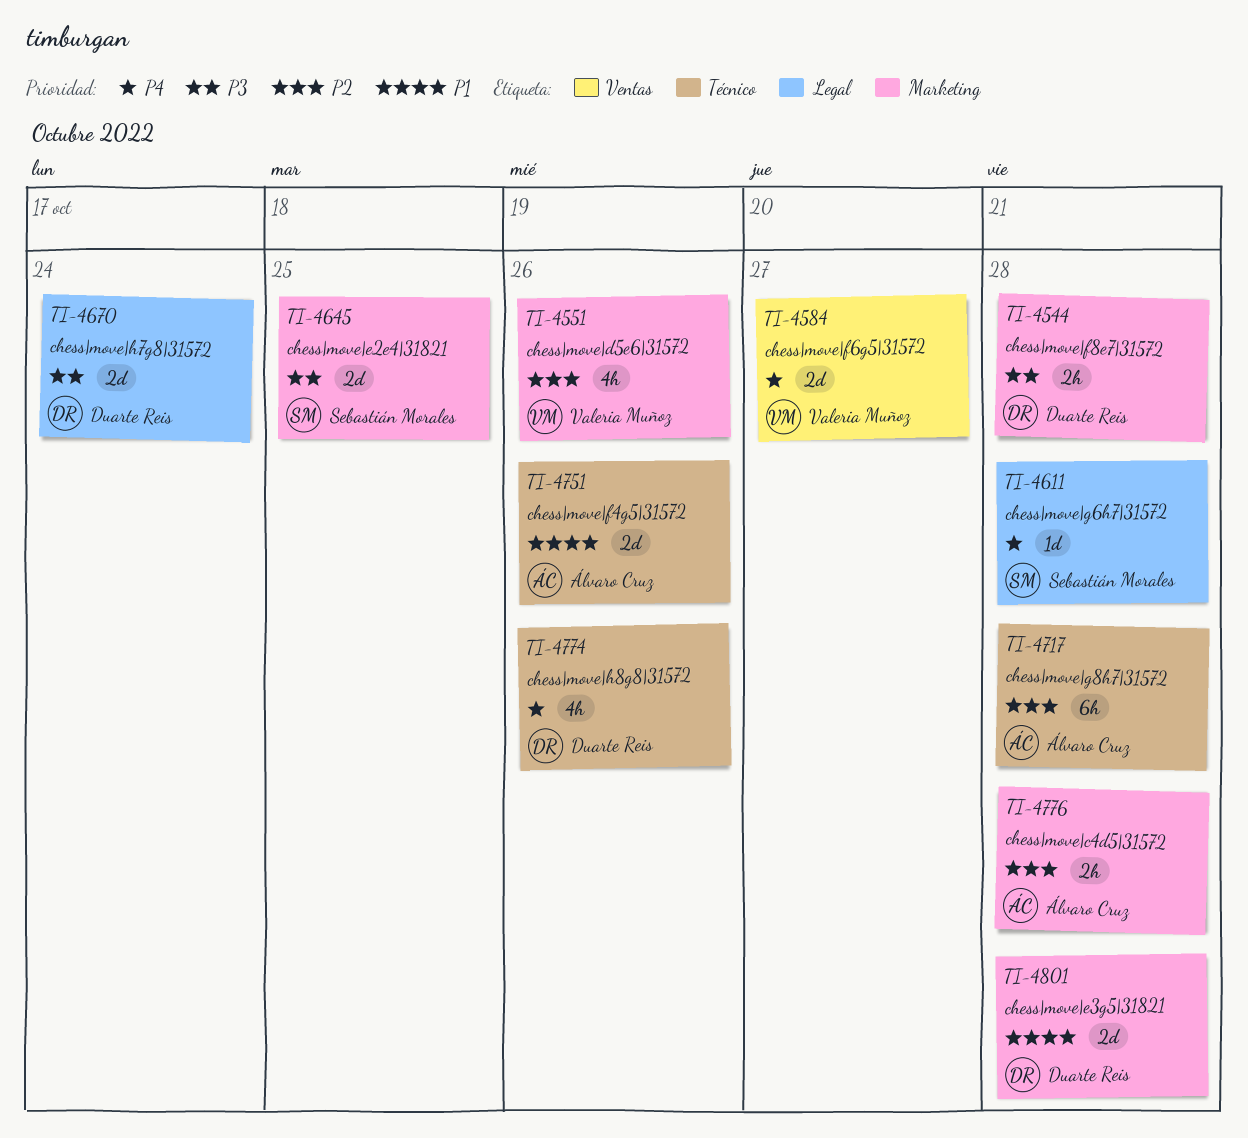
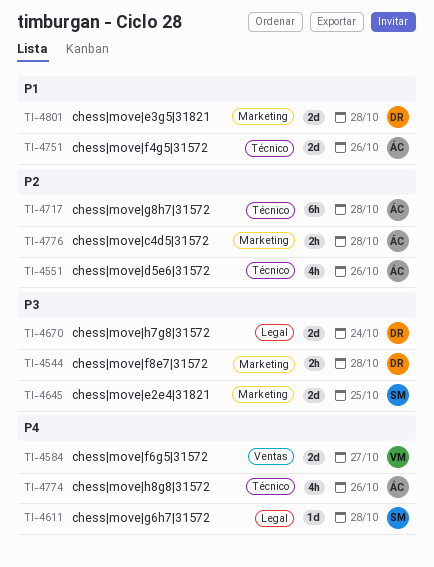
TI-4551, owner: Valeria Muñoz -> Álvaro Cruz
TI-4551, label: Marketing -> Técnico
TI-4774, owner: Duarte Reis -> Álvaro Cruz

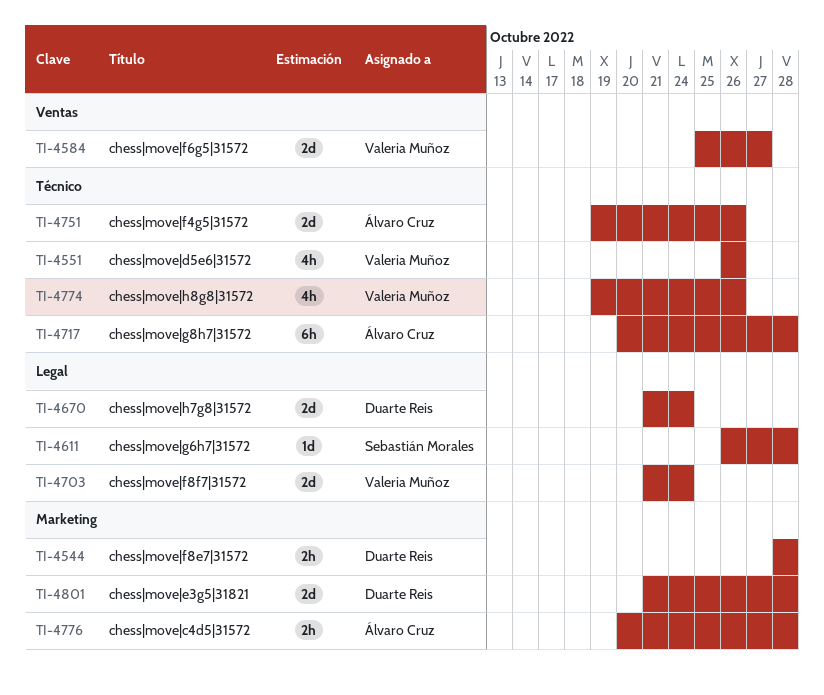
TI-4551, owner: Álvaro Cruz -> Valeria Muñoz
TI-4645: present -> none
TI-4703: none -> present
TI-4774, owner: Álvaro Cruz -> Valeria Muñoz

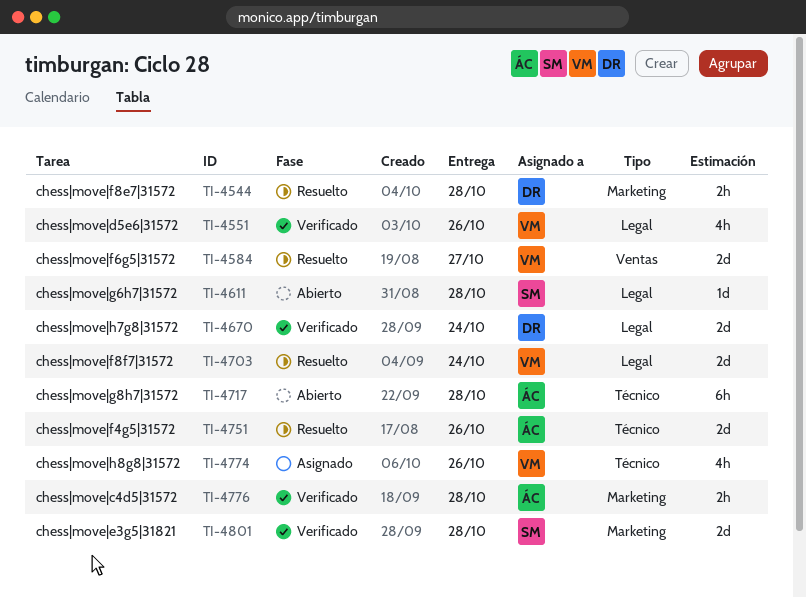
TI-4551, label: Técnico -> Legal
TI-4801, owner: Duarte Reis -> Sebastián Morales

